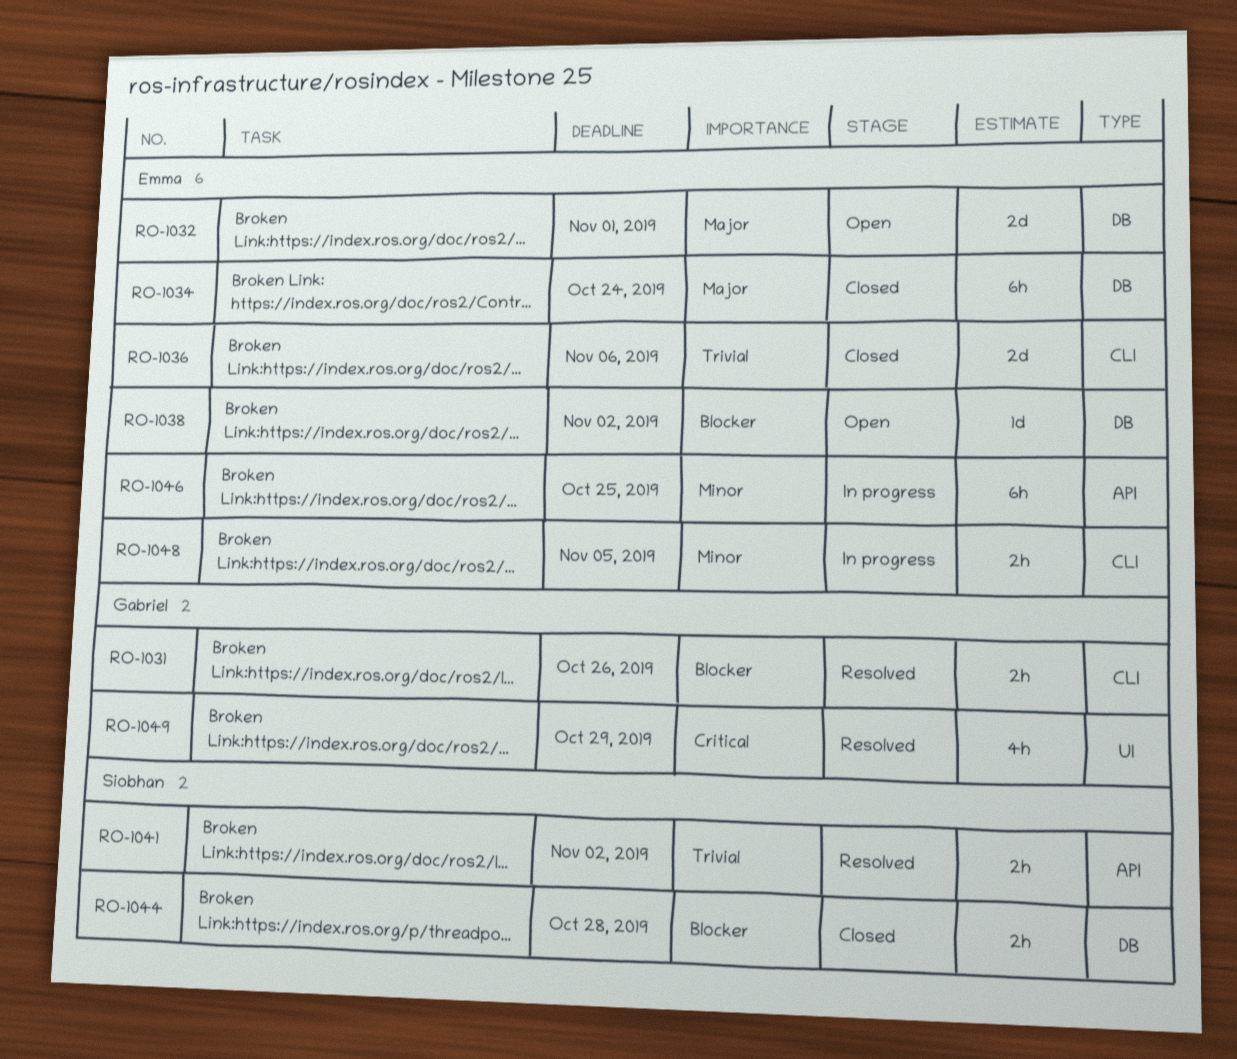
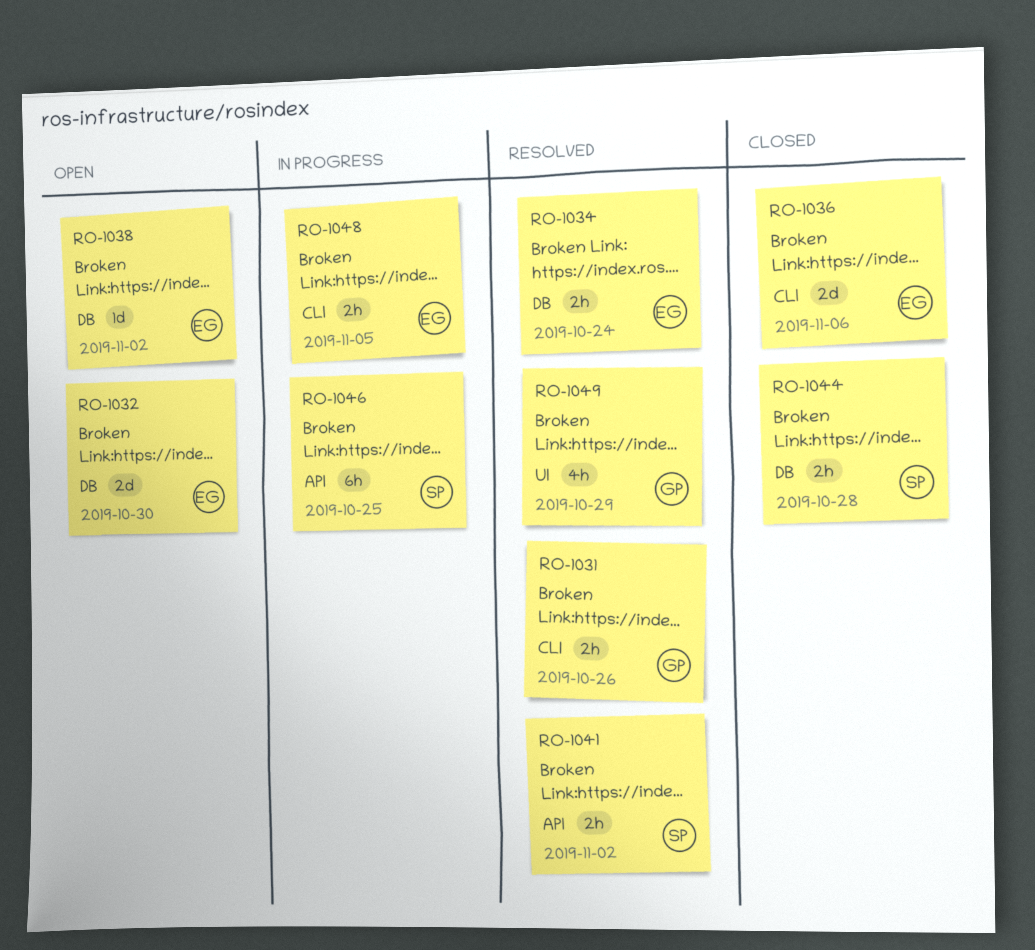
RO-1032, due: Nov 1 -> Oct 30
RO-1034, status: Closed -> Resolved
RO-1034, estimate: 6h -> 2h
RO-1046, owner: Emma -> Siobhan

